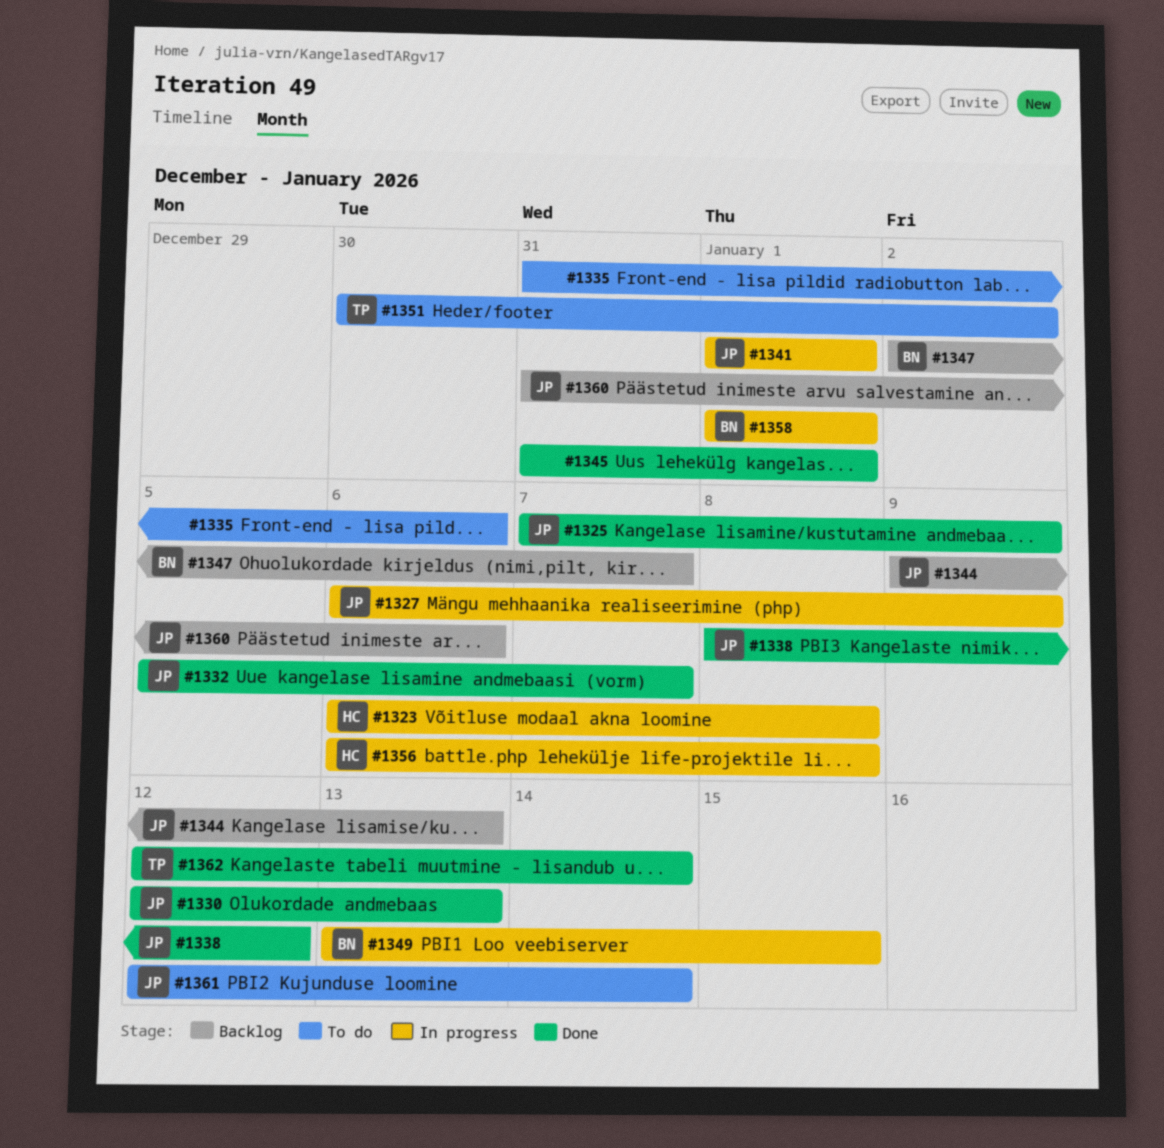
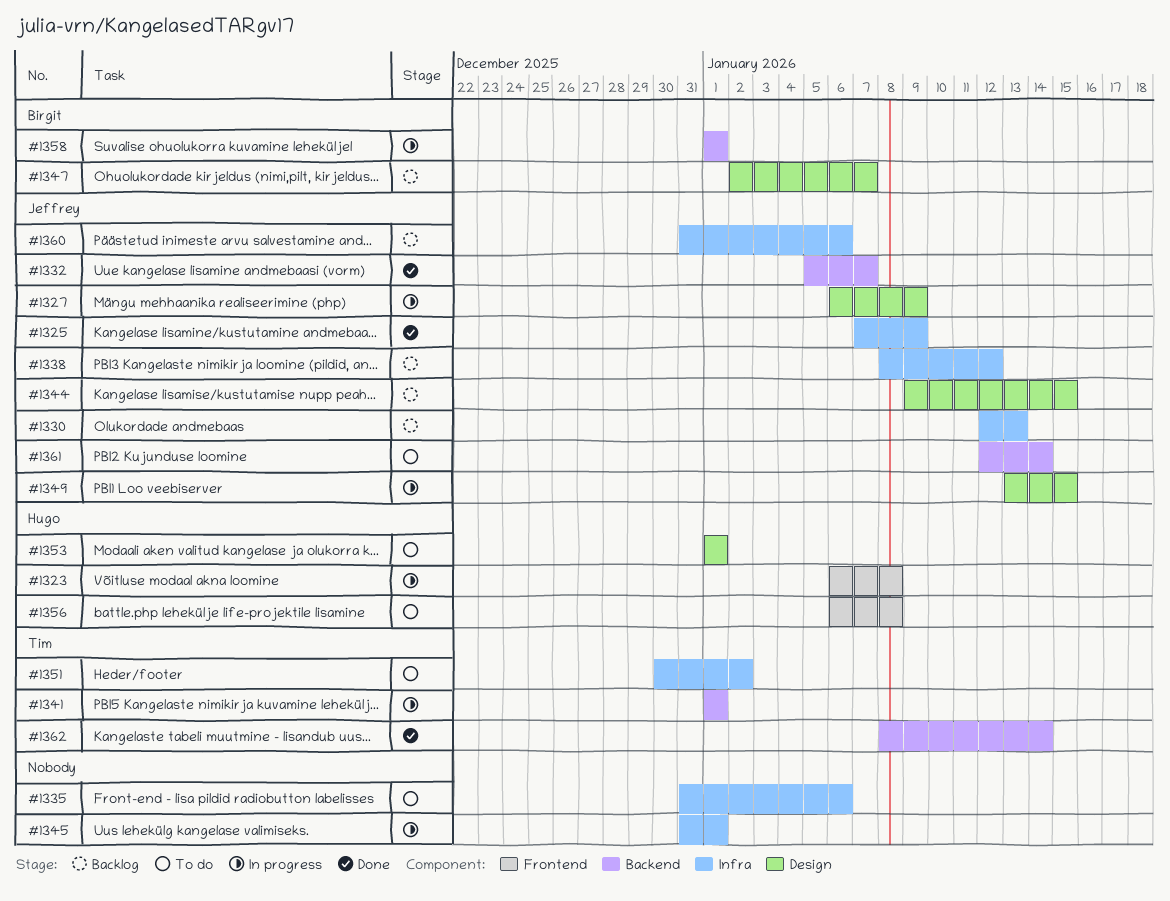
#1330, status: Done -> Backlog
#1338, status: Done -> Backlog
#1341, owner: Jeffrey -> Tim
#1344, due: Jan 13 -> Jan 15
#1345, status: Done -> In progress
#1349, owner: Birgit -> Jeffrey
#1353: none -> present
#1356, status: In progress -> To do
#1362, start: Jan 12 -> Jan 8

